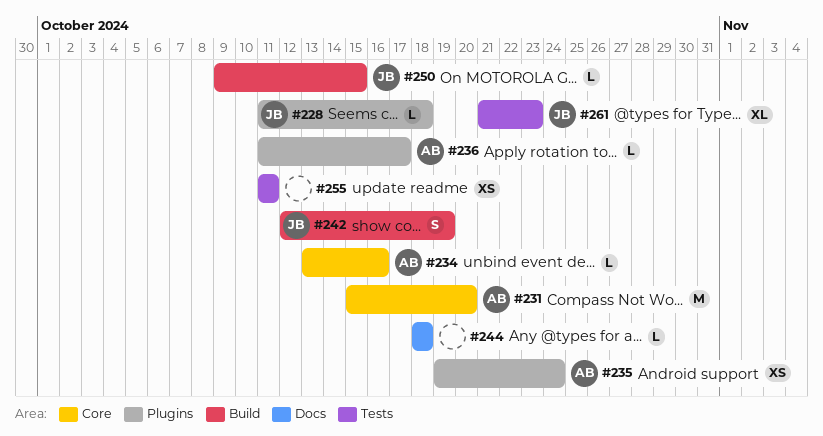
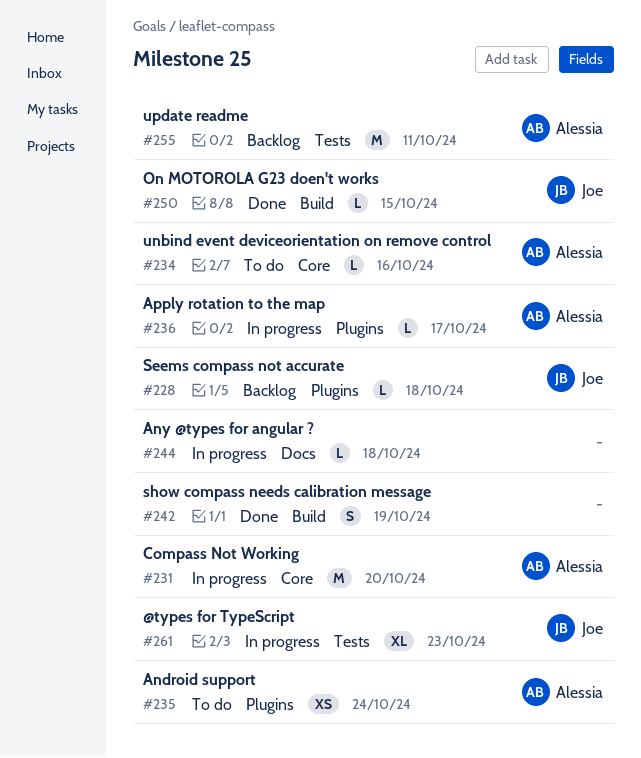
#242, owner: Joe -> none
#255, owner: none -> Alessia
#255, estimate: XS -> M

